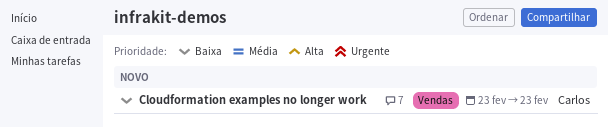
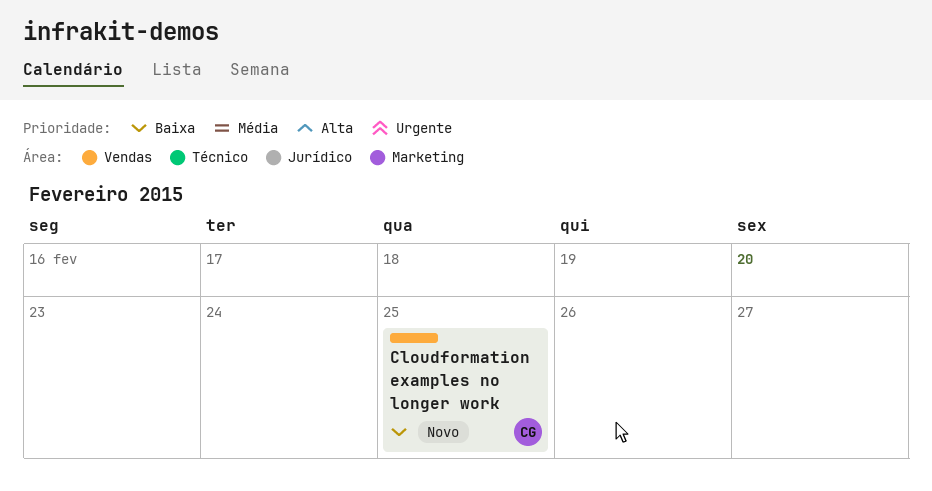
Cloudformation examples no longer work, due: Feb 23 -> Feb 25

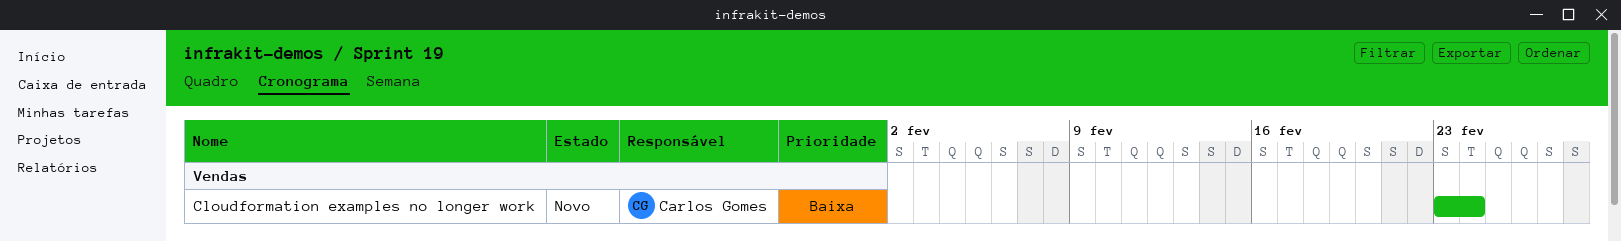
Cloudformation examples no longer work, due: Feb 25 -> Feb 24

